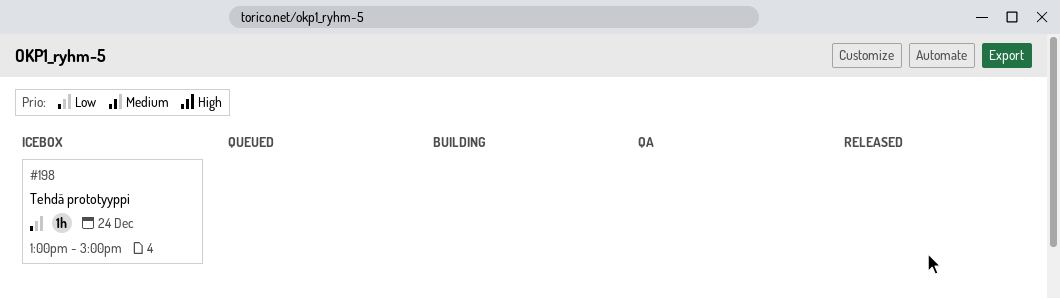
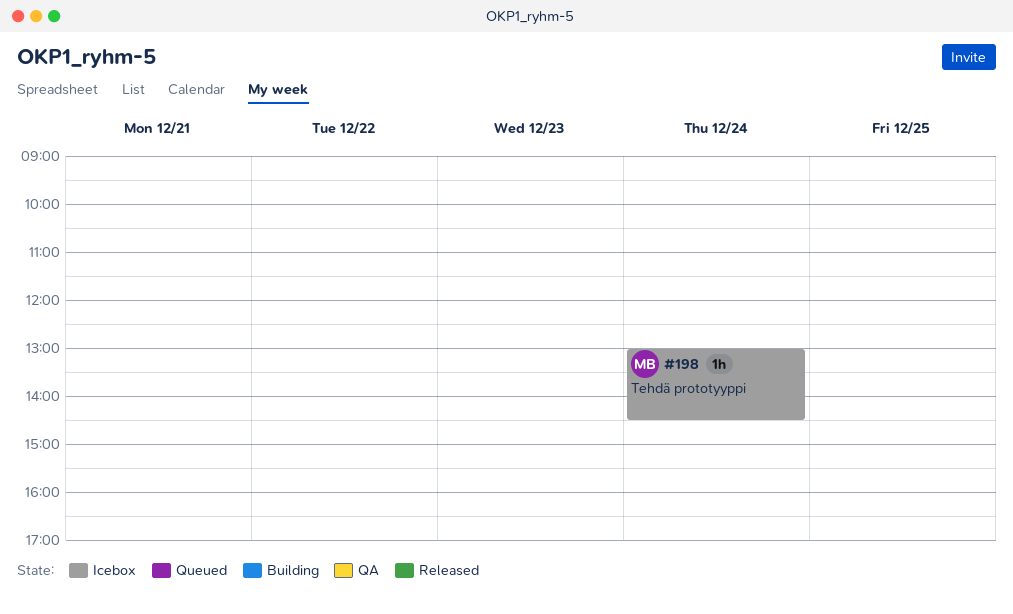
#198, ends: 15:00 -> 14:30

